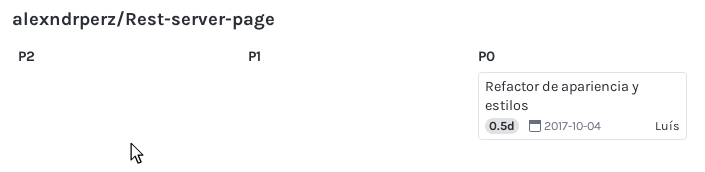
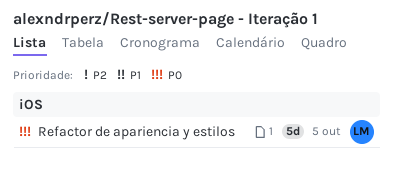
Refactor de apariencia y estilos, estimate: 0.5d -> 5d
Refactor de apariencia y estilos, due: Oct 4 -> Oct 5

